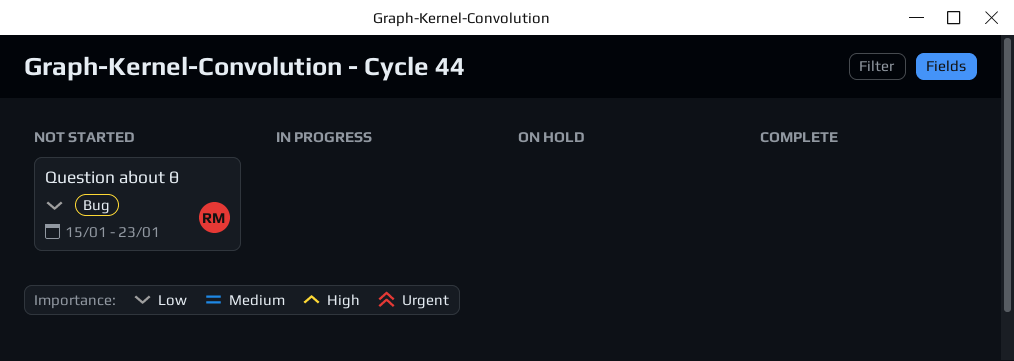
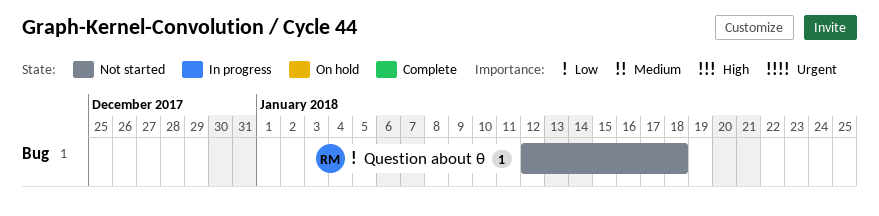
Question about θ, start: Jan 15 -> Jan 12
Question about θ, due: Jan 23 -> Jan 18

